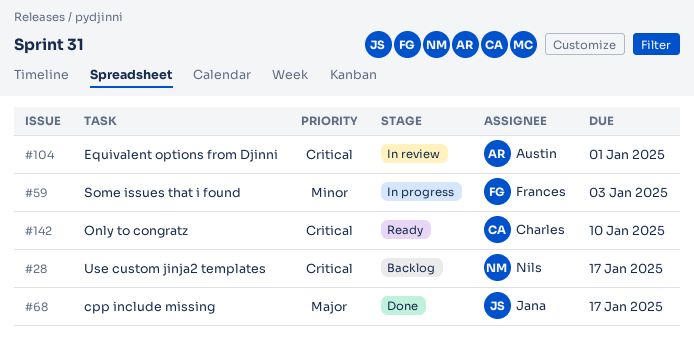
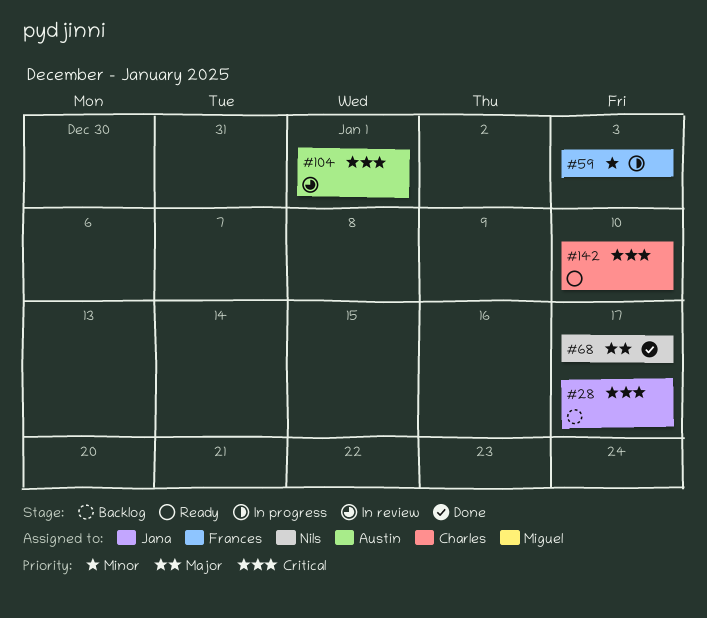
#28, owner: Nils -> Jana
#68, owner: Jana -> Nils

